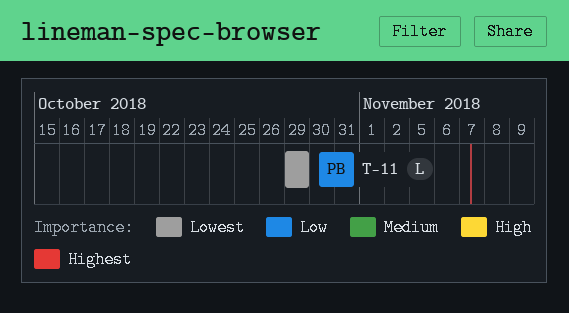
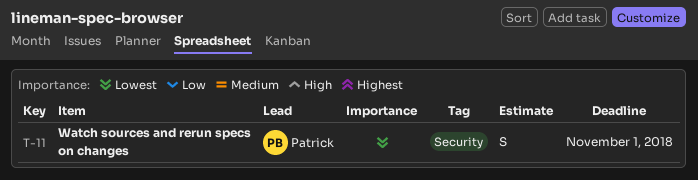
T-11, estimate: L -> S
T-11, due: Oct 29 -> Nov 1

